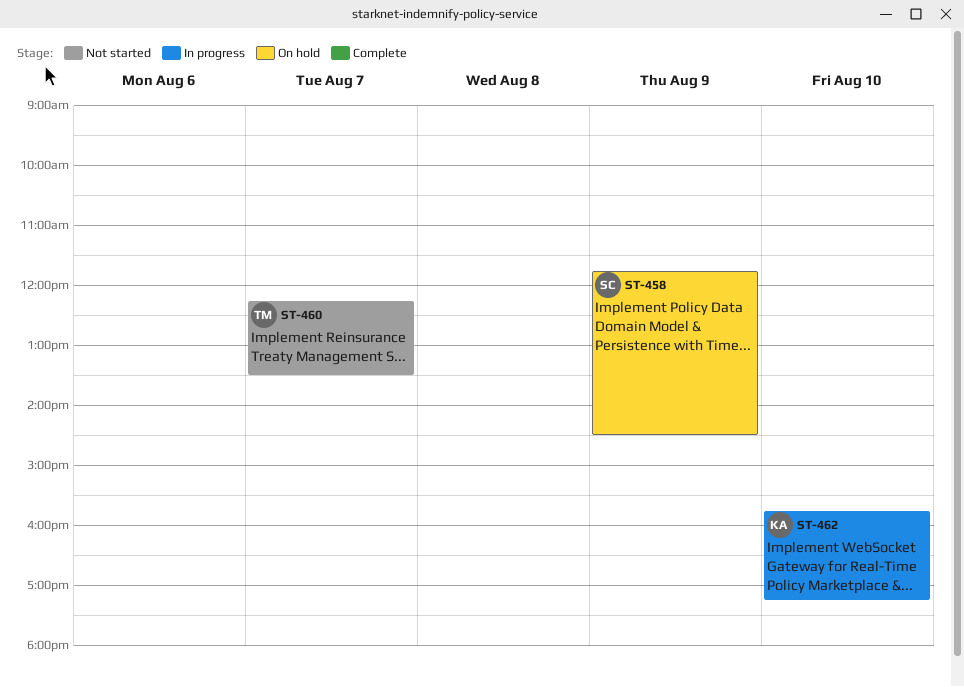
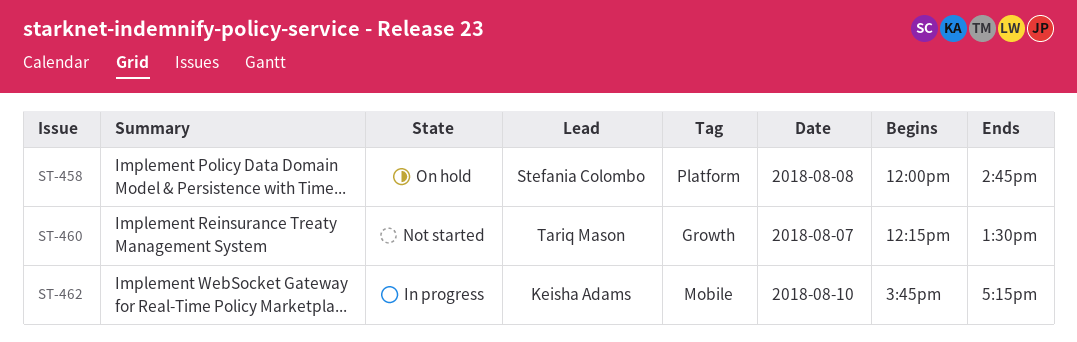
ST-458, day: Aug 9 -> Aug 8
ST-458, begins: 11:45 -> 12:00
ST-458, ends: 14:30 -> 14:45

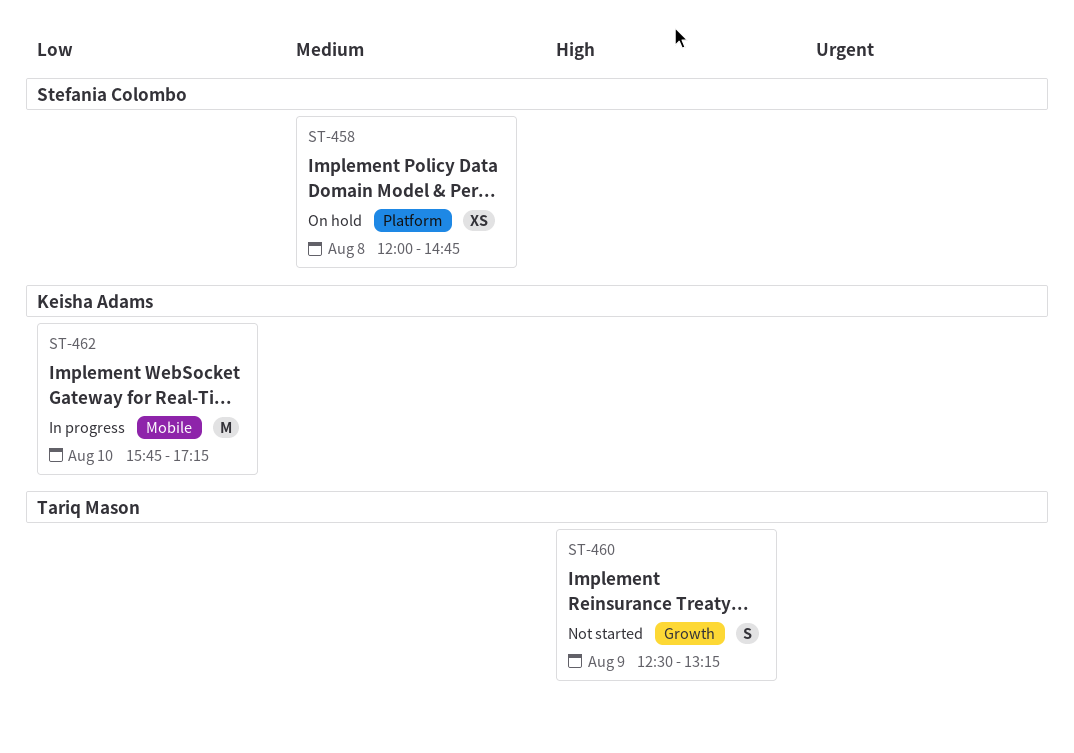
ST-460, day: Aug 7 -> Aug 9
ST-460, begins: 12:15 -> 12:30
ST-460, ends: 13:30 -> 13:15

